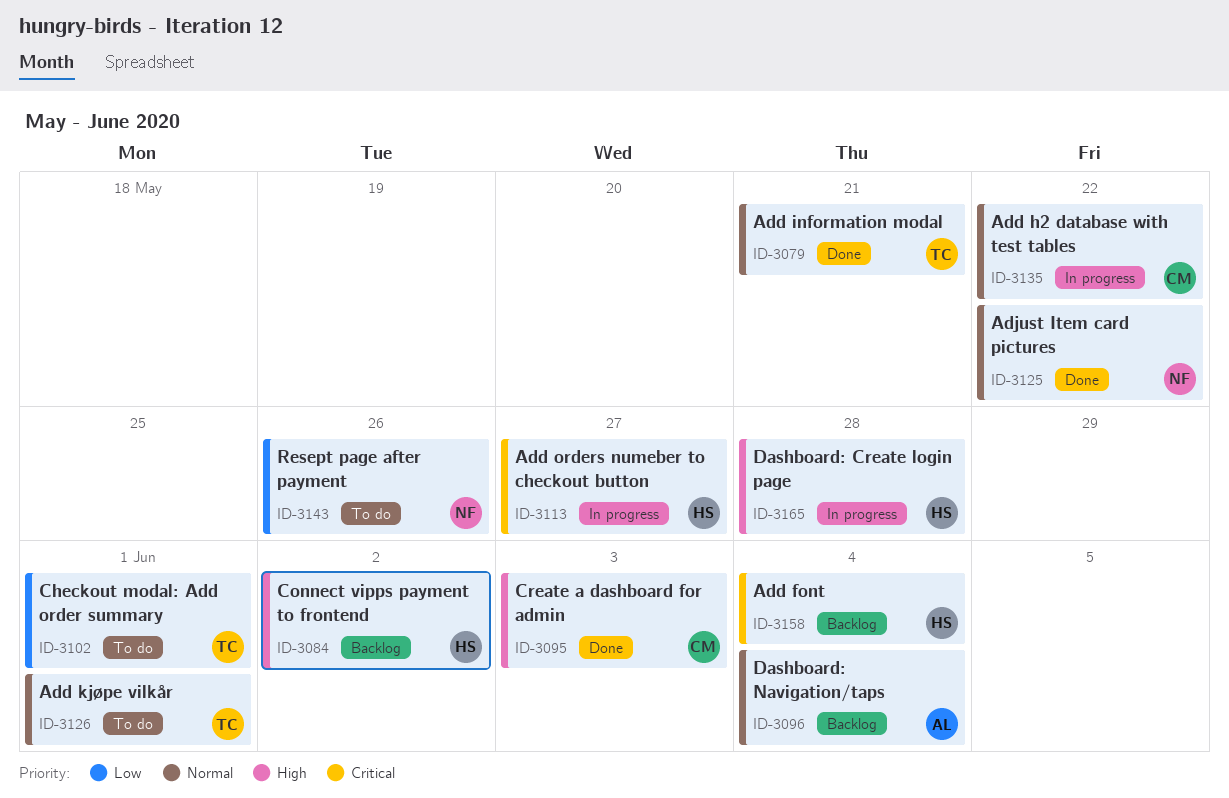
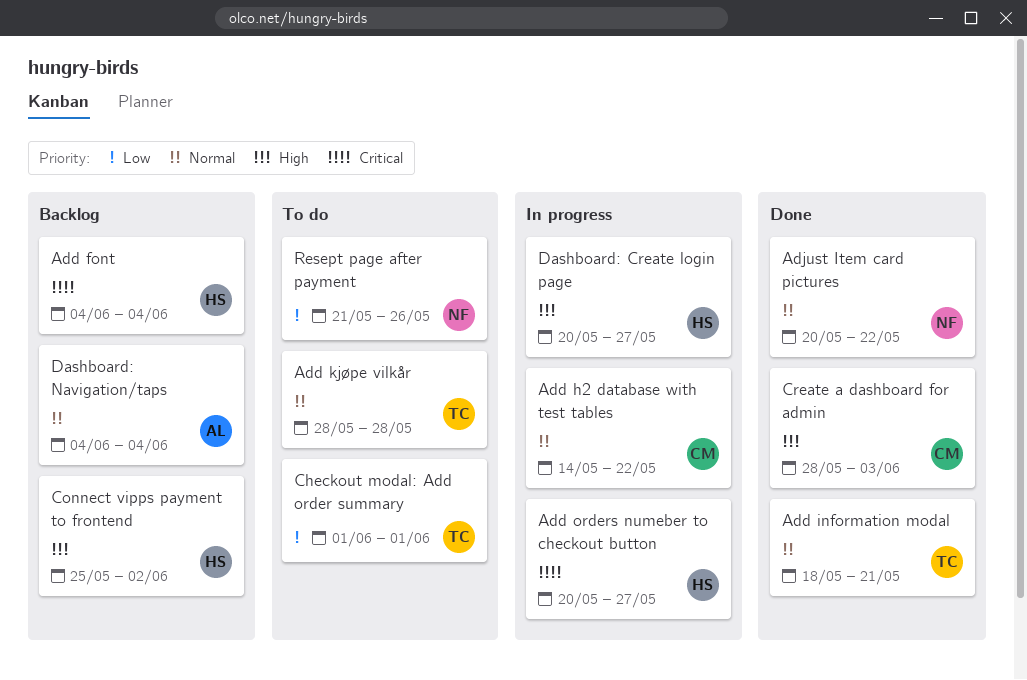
Add kjøpe vilkår, due: Jun 1 -> May 28
Dashboard: Create login page, due: May 28 -> May 27

